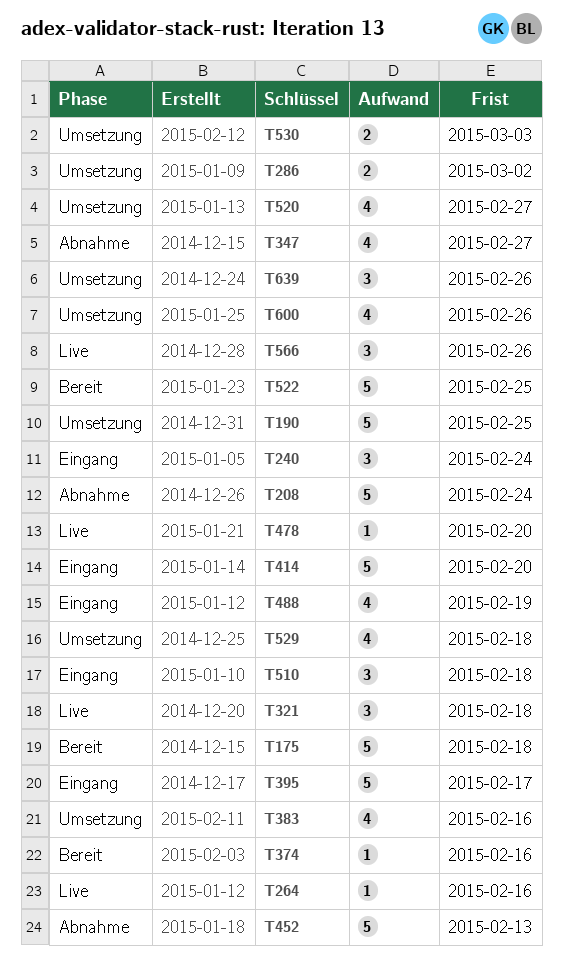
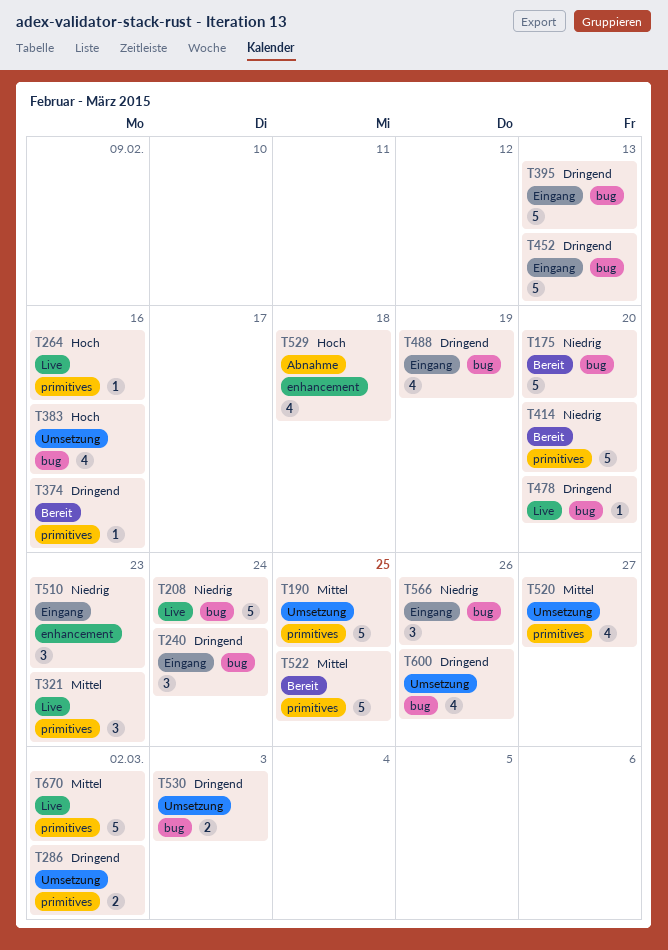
T175, due: Feb 18 -> Feb 20
T208, status: Abnahme -> Live
T321, due: Feb 18 -> Feb 23
T347: present -> none
T395, due: Feb 17 -> Feb 13
T414, status: Eingang -> Bereit
T452, status: Abnahme -> Eingang
T510, due: Feb 18 -> Feb 23
T529, status: Umsetzung -> Abnahme
T566, status: Live -> Eingang
T639: present -> none
T670: none -> present

